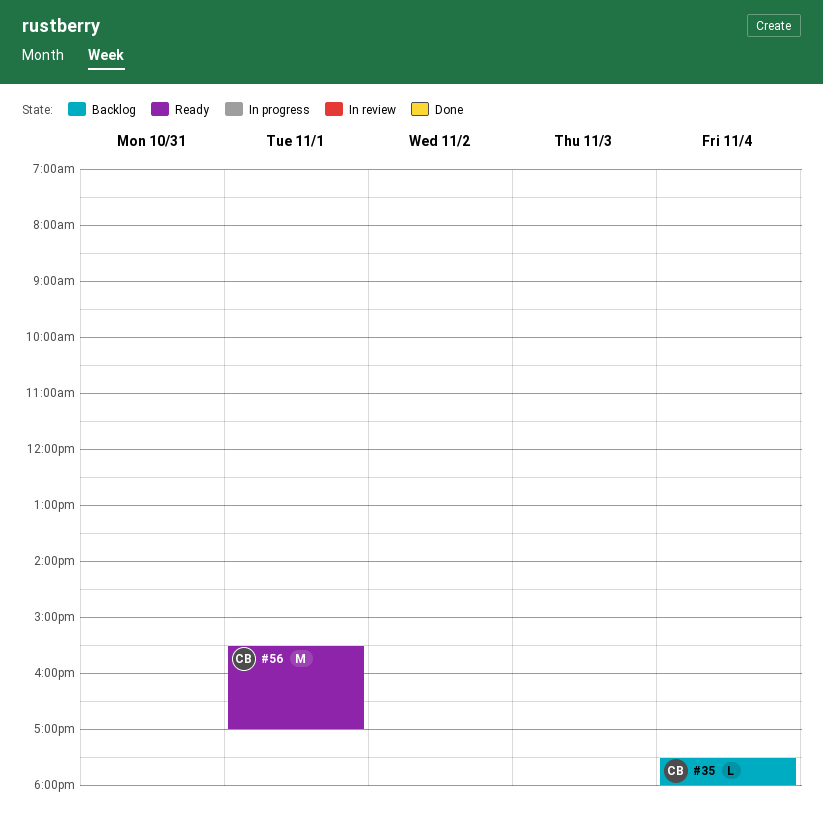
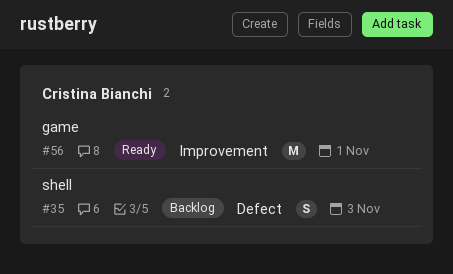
#35, estimate: L -> S
#35, day: Nov 4 -> Nov 3

